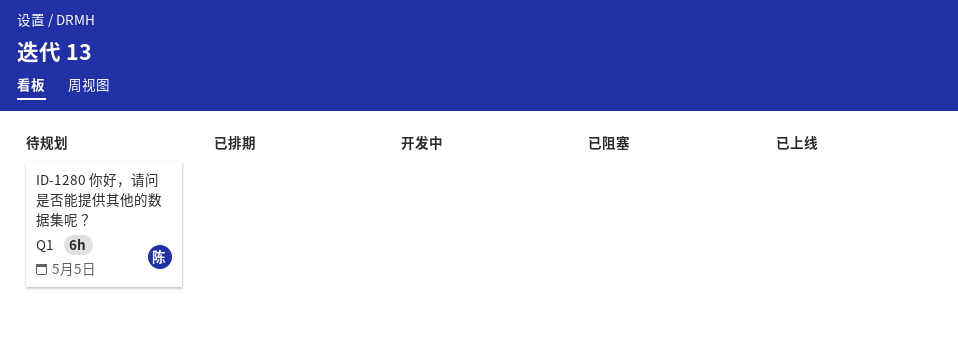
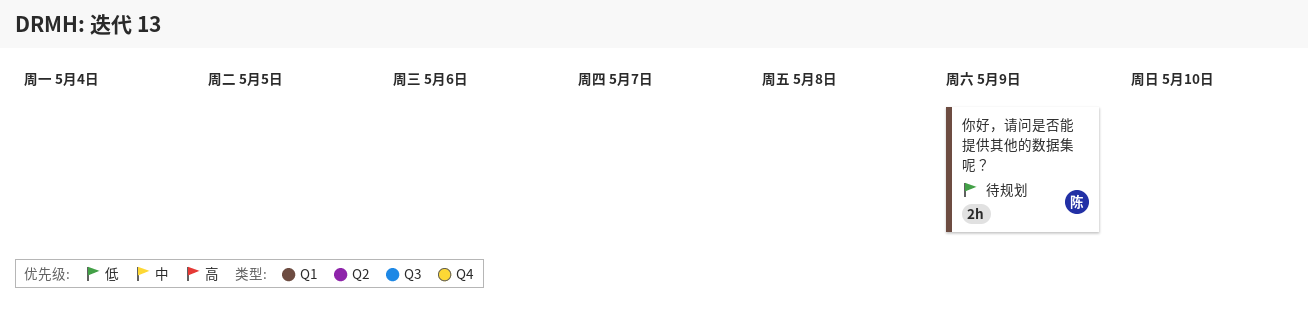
你好，请问是否能提供其他的数据集呢？, estimate: 6h -> 2h
你好，请问是否能提供其他的数据集呢？, due: May 5 -> May 9

